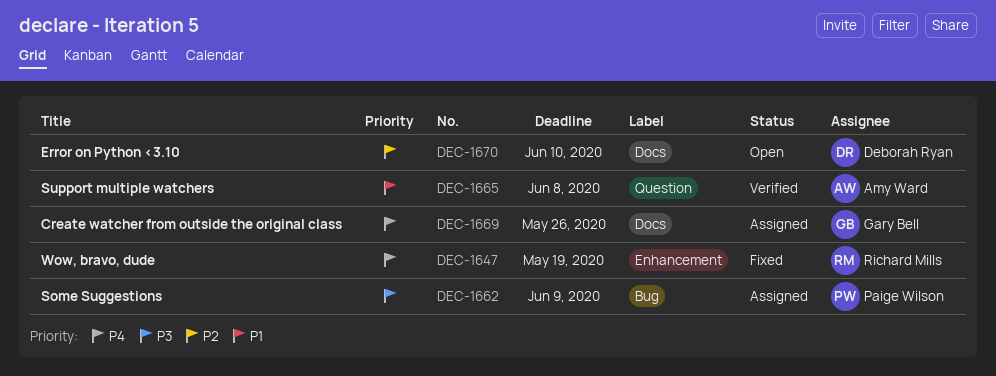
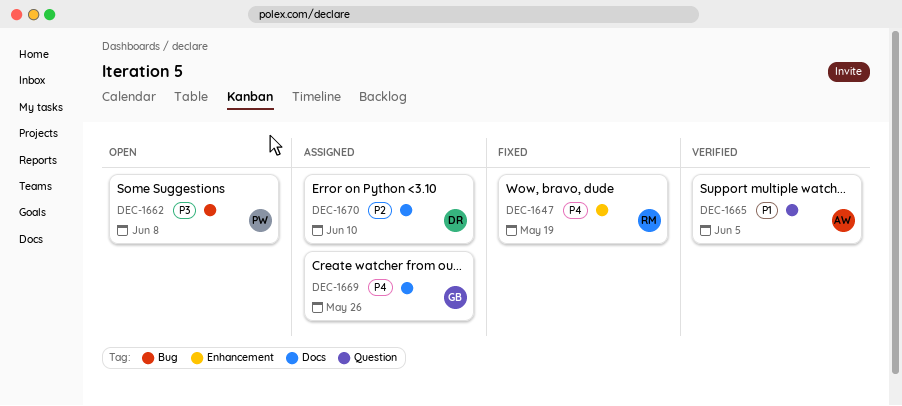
DEC-1662, status: Assigned -> Open
DEC-1662, due: Jun 9 -> Jun 8
DEC-1665, due: Jun 8 -> Jun 5
DEC-1670, status: Open -> Assigned

